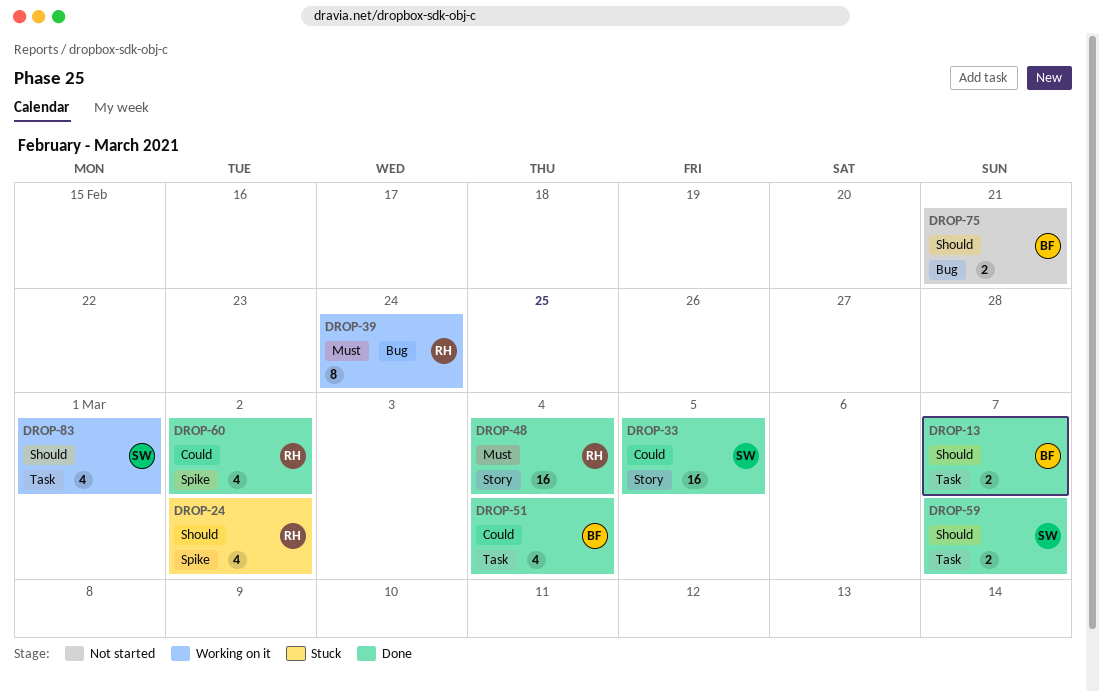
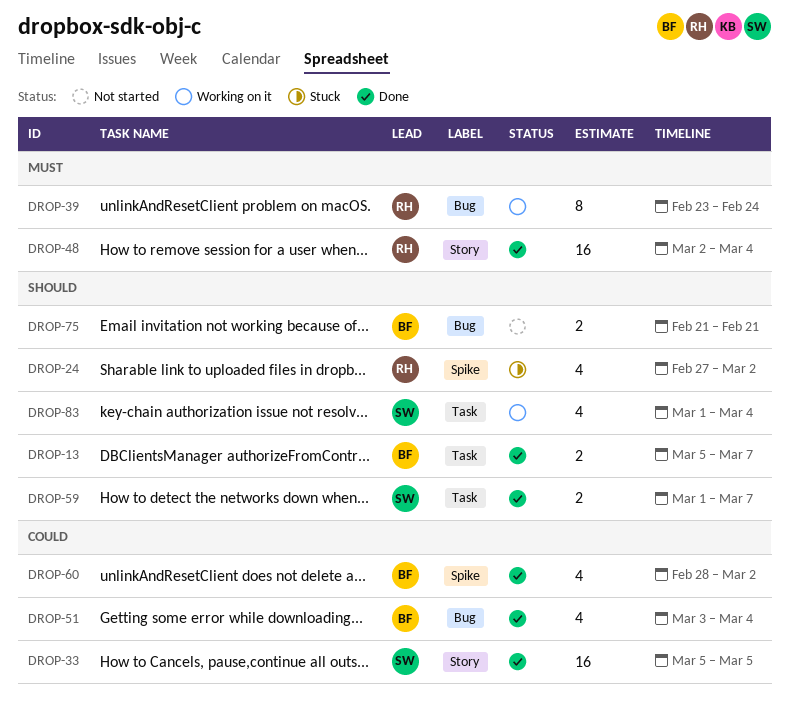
DROP-51, label: Task -> Bug
DROP-60, owner: RH -> BF
DROP-83, due: Mar 1 -> Mar 4

